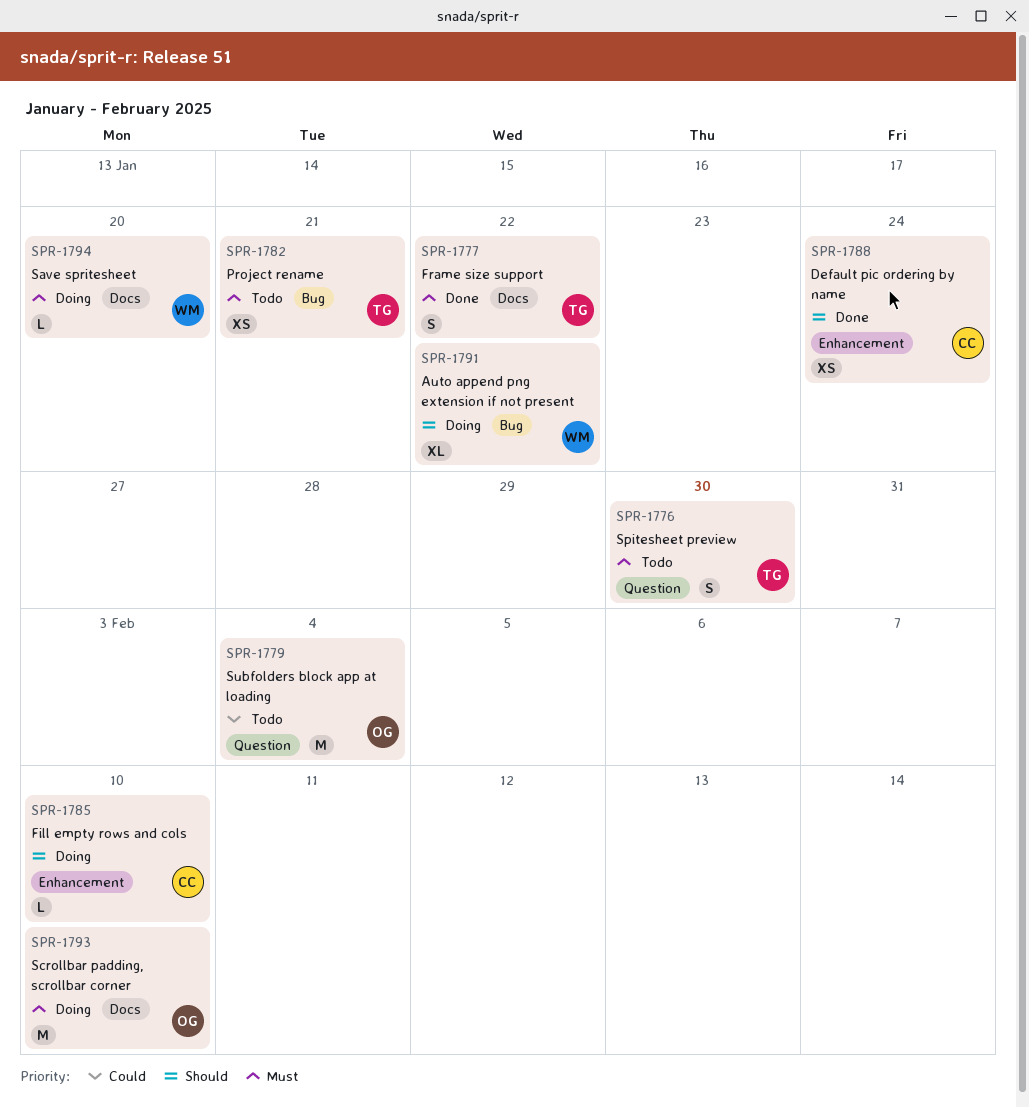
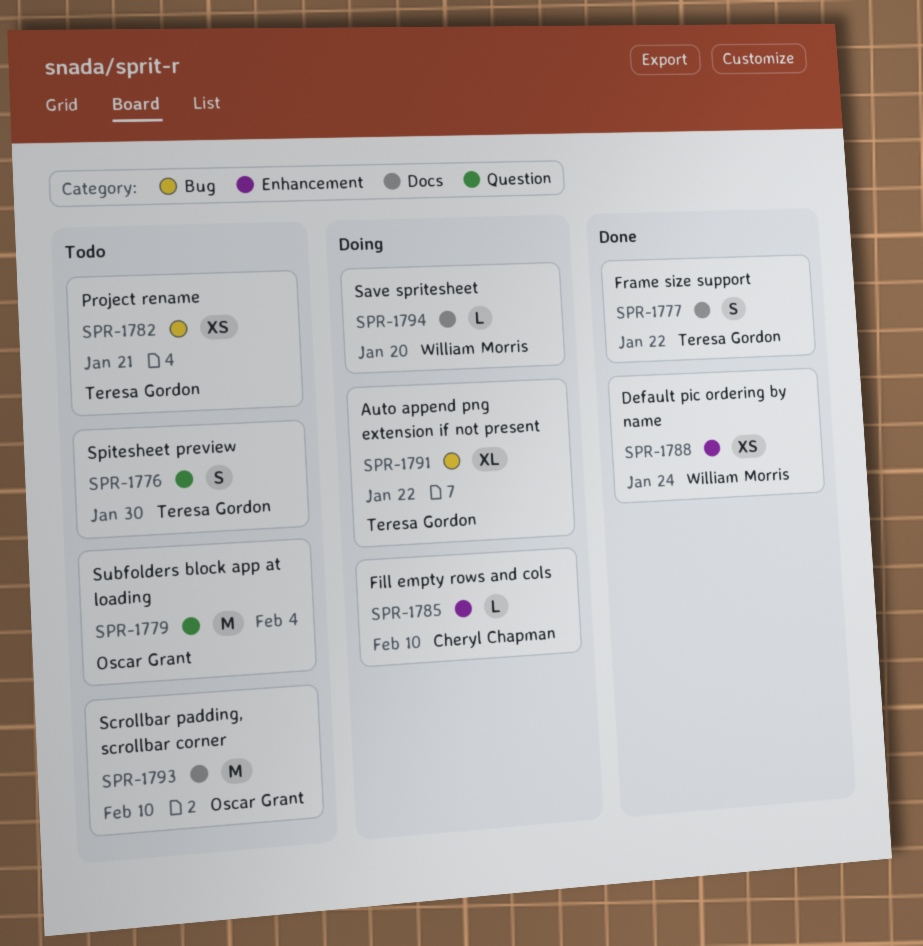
SPR-1788, owner: Cheryl Chapman -> William Morris
SPR-1791, owner: William Morris -> Teresa Gordon
SPR-1793, status: Doing -> Todo

